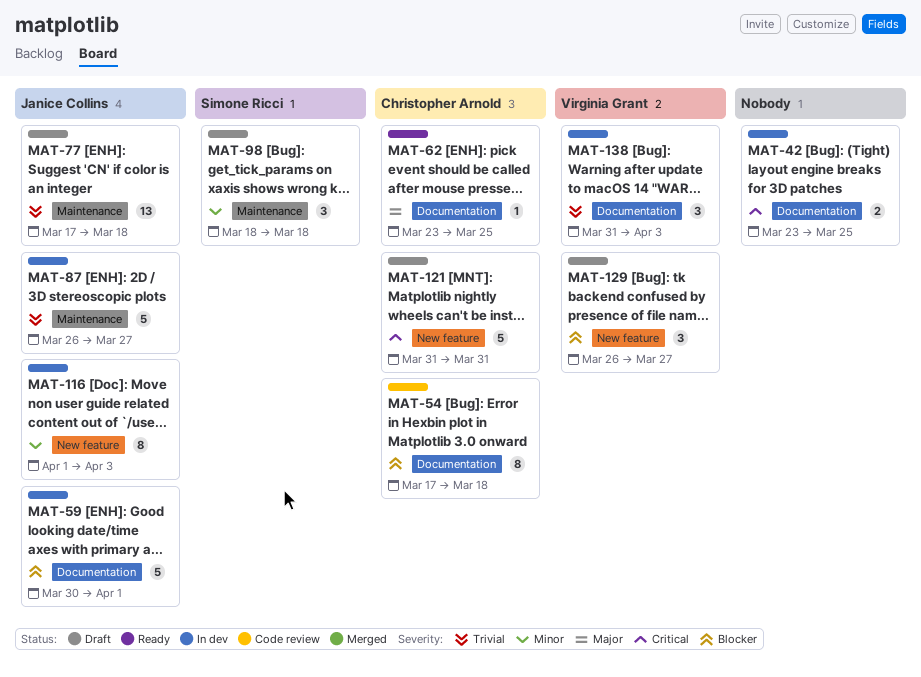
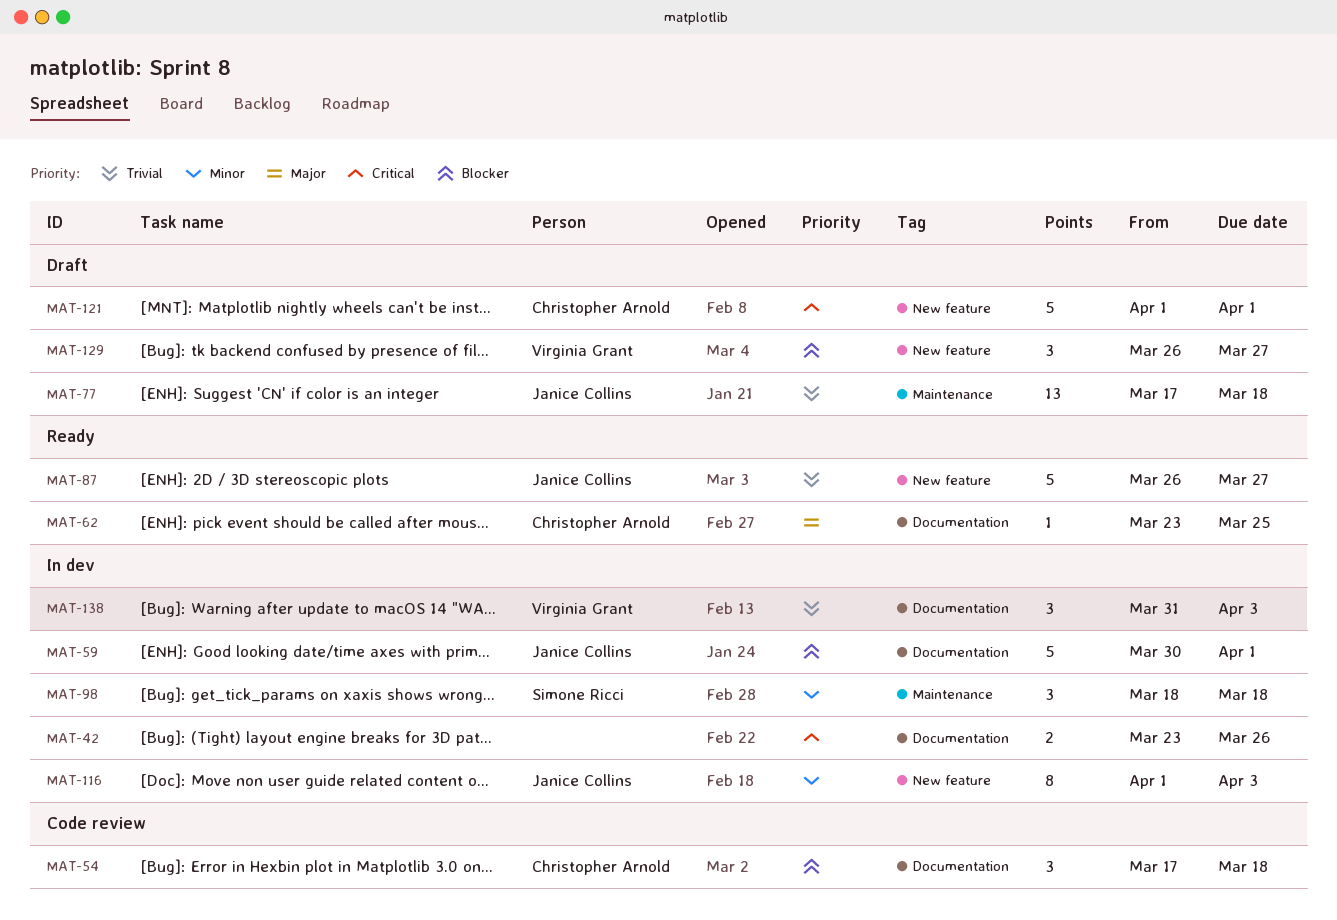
MAT-42, due: Mar 25 -> Mar 26
MAT-54, estimate: 8 -> 3
MAT-87, status: In dev -> Ready
MAT-87, label: Maintenance -> New feature
MAT-98, status: Draft -> In dev
MAT-121, start: Mar 31 -> Apr 1
MAT-121, due: Mar 31 -> Apr 1

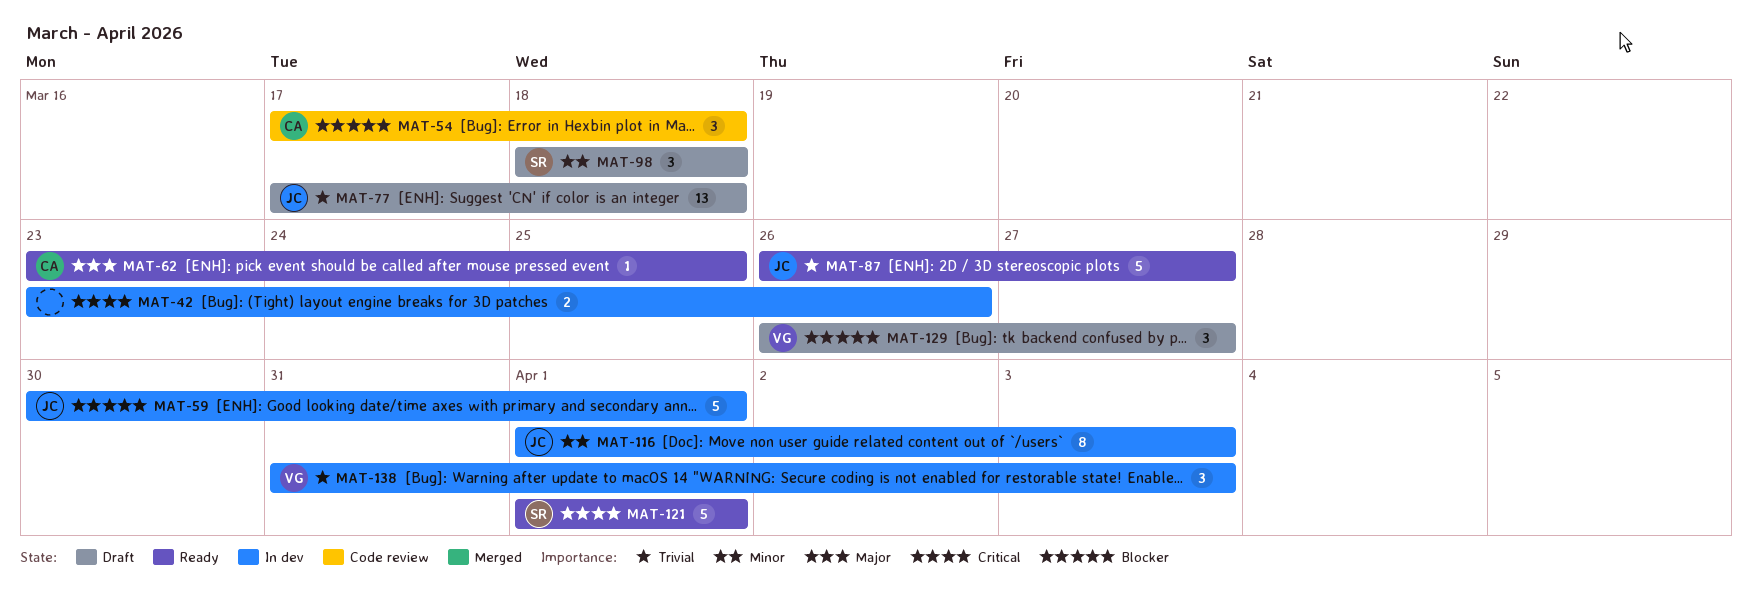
MAT-98, status: In dev -> Draft
MAT-121, status: Draft -> Ready
MAT-121, owner: Christopher Arnold -> Simone Ricci

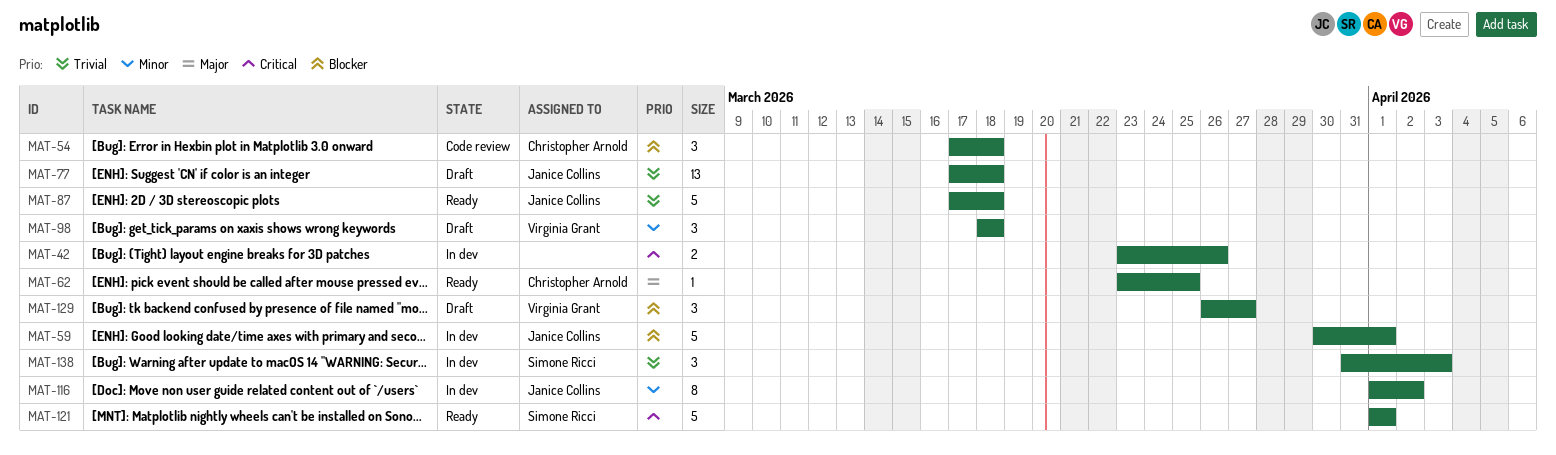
MAT-87, start: Mar 26 -> Mar 17
MAT-87, due: Mar 27 -> Mar 18
MAT-98, owner: Simone Ricci -> Virginia Grant
MAT-116, due: Apr 3 -> Apr 2
MAT-138, owner: Virginia Grant -> Simone Ricci

